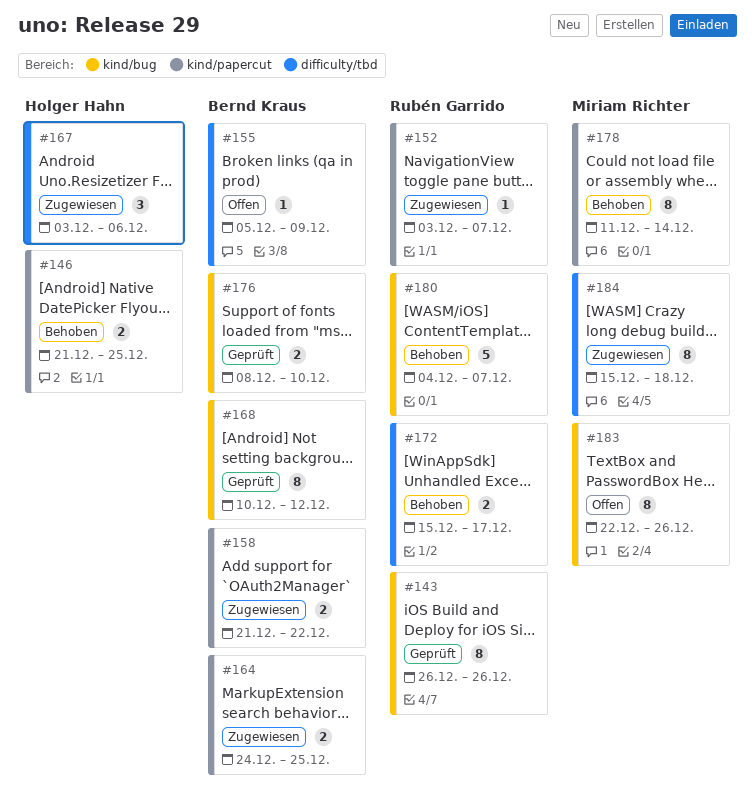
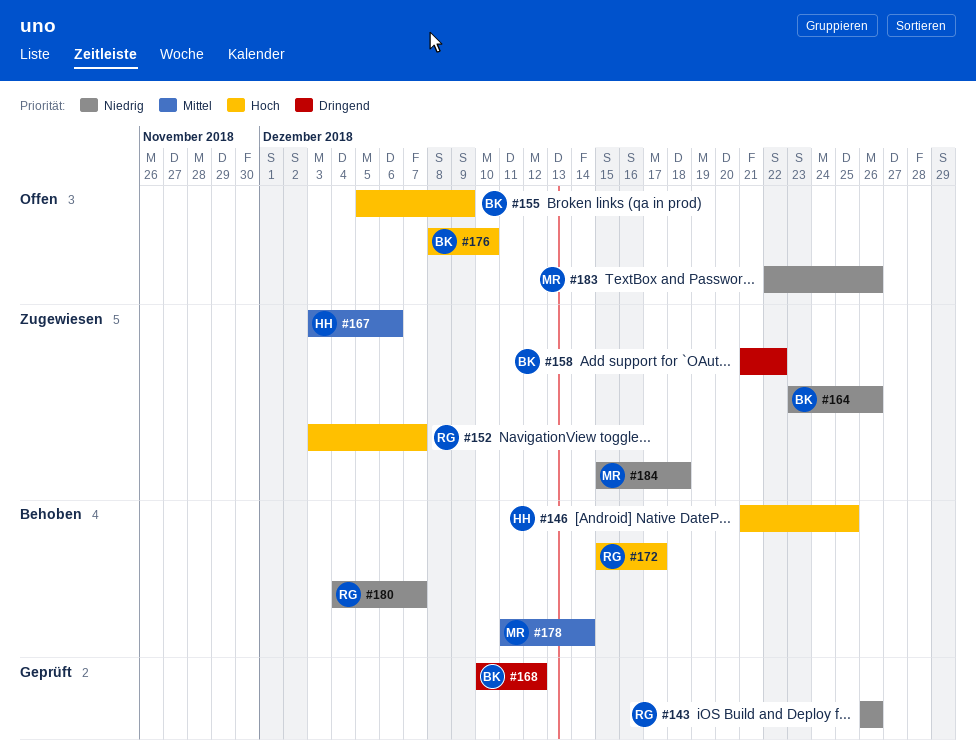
#164, start: Dec 24 -> Dec 23
#164, due: Dec 25 -> Dec 26
#176, status: Geprüft -> Offen

